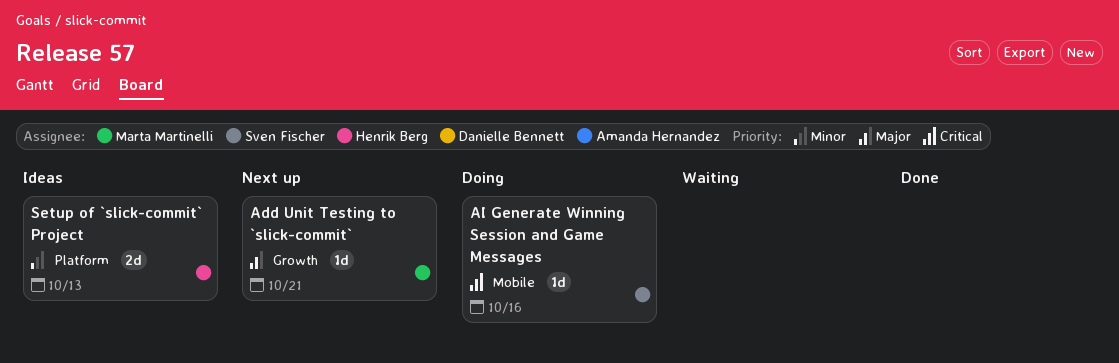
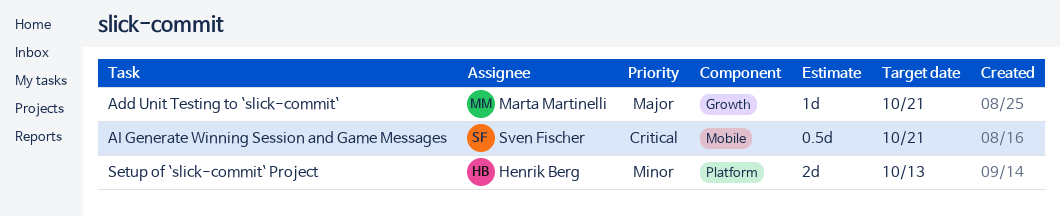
AI Generate Winning Session and Game Messages, estimate: 1d -> 0.5d
AI Generate Winning Session and Game Messages, due: Oct 16 -> Oct 21

